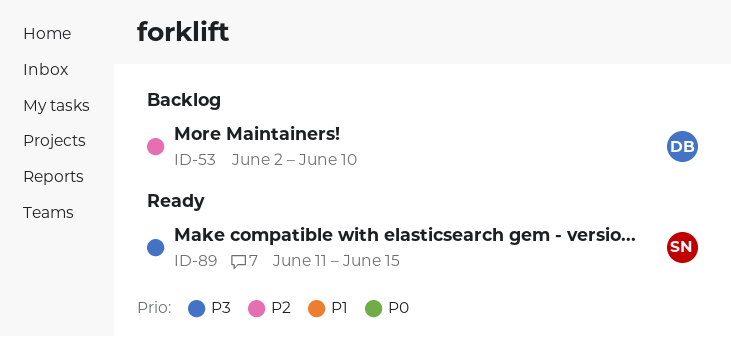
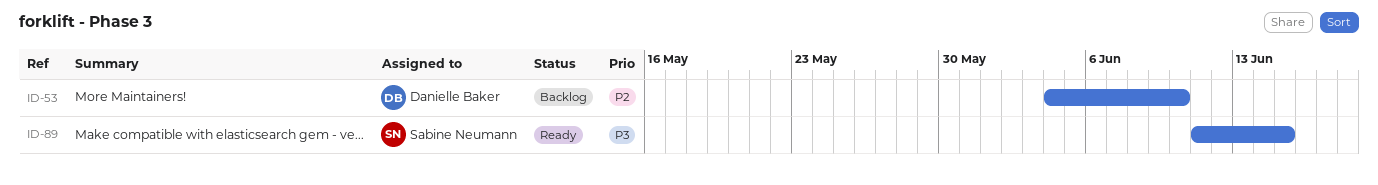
ID-53, start: Jun 2 -> Jun 4

